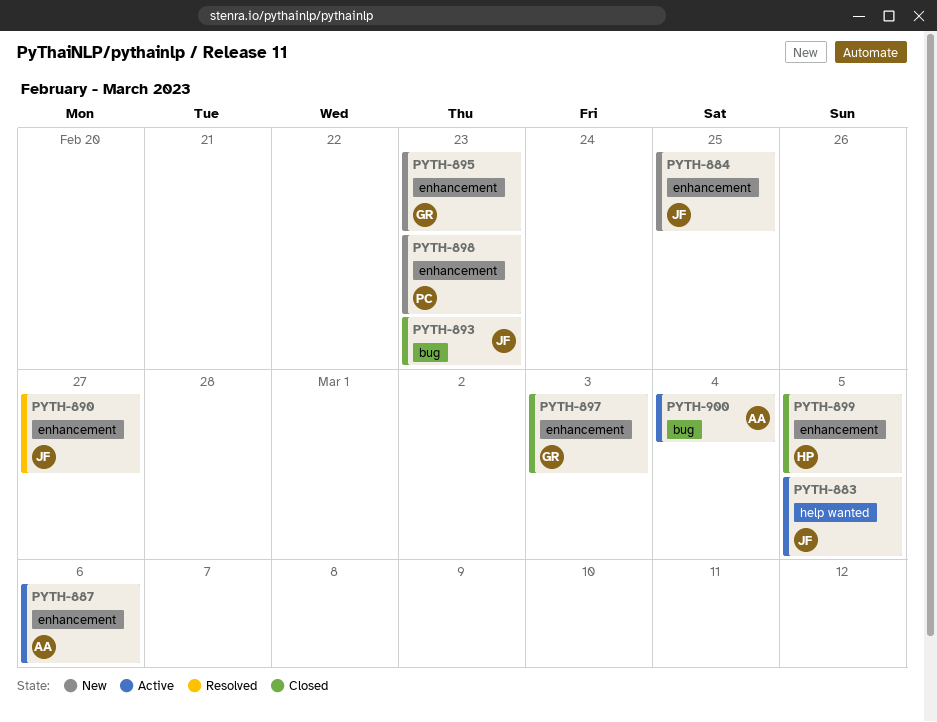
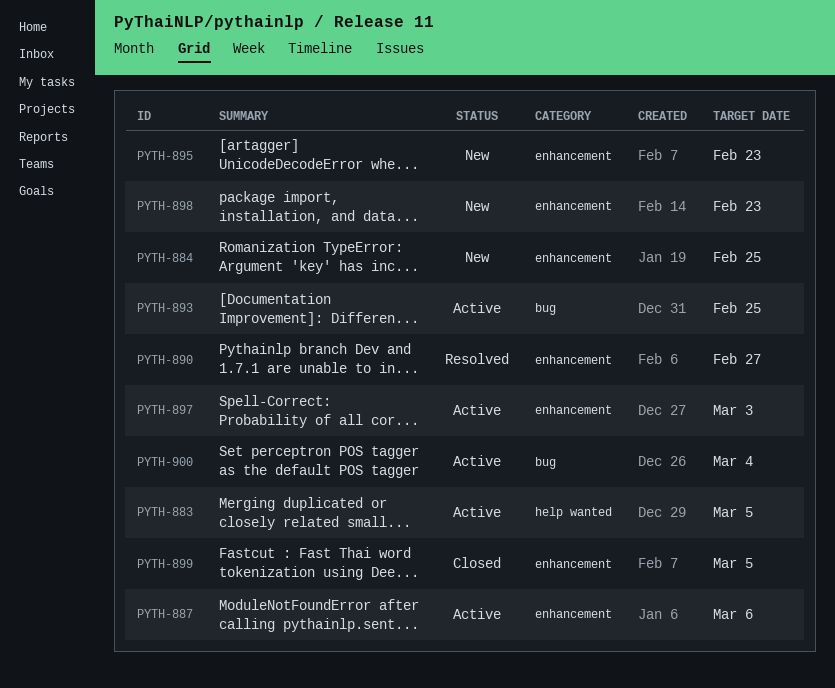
PYTH-893, status: Closed -> Active
PYTH-893, due: Feb 23 -> Feb 25
PYTH-897, status: Closed -> Active

